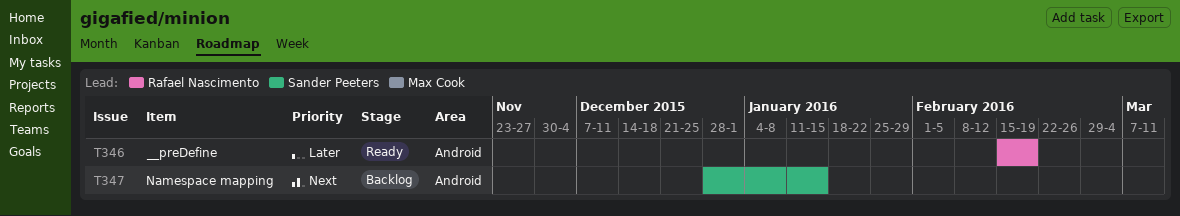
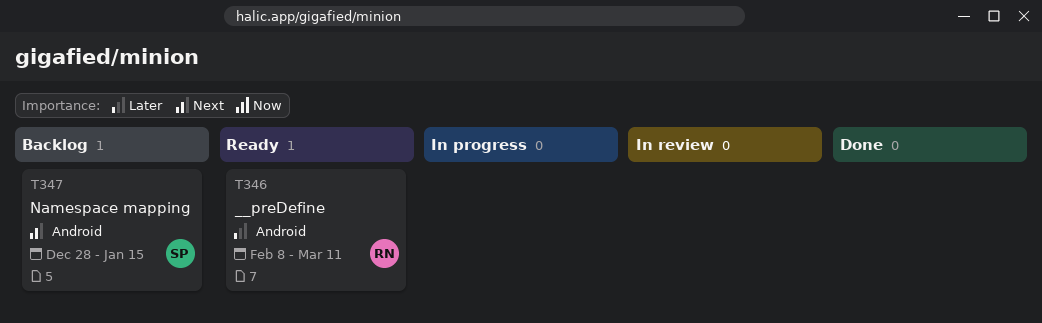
T346, start: Feb 15 -> Feb 8
T346, due: Feb 19 -> Mar 11

